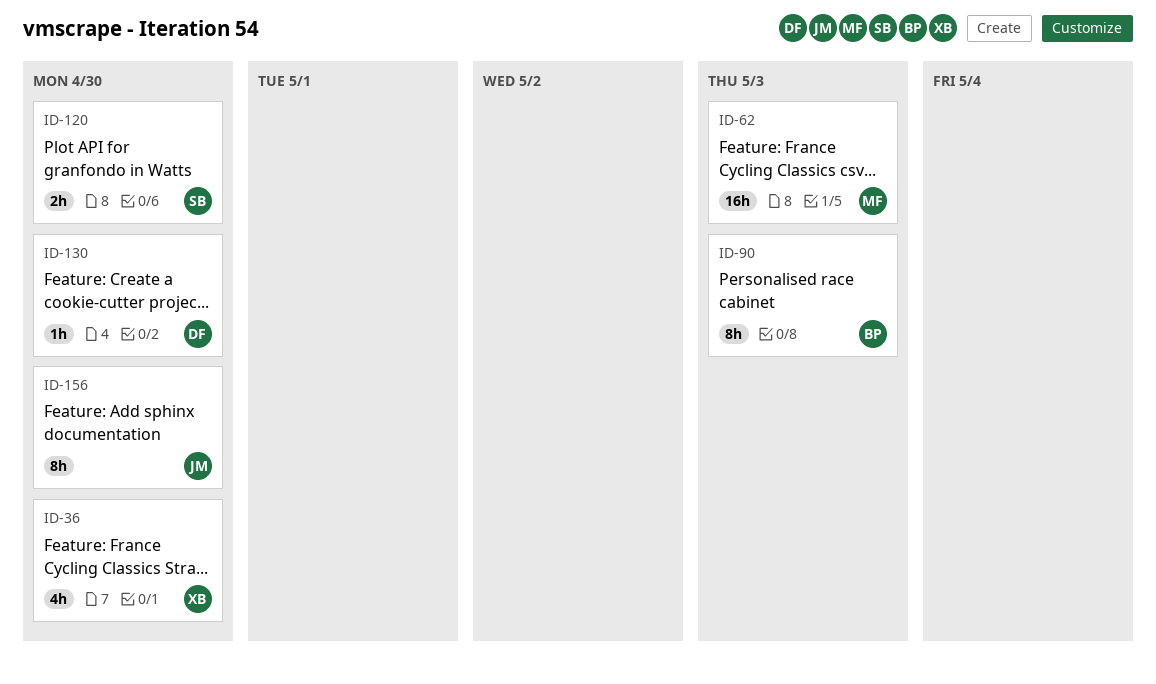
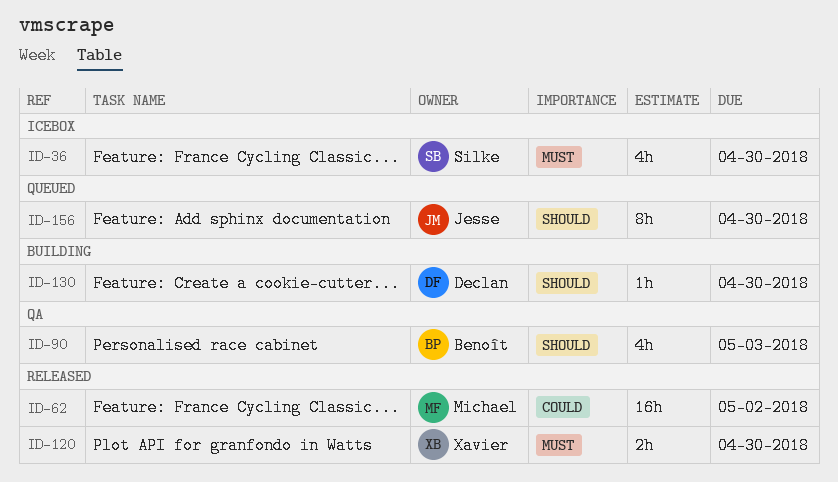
ID-36, owner: Xavier -> Silke
ID-62, due: May 3 -> May 2
ID-90, estimate: 8h -> 4h
ID-120, owner: Silke -> Xavier

